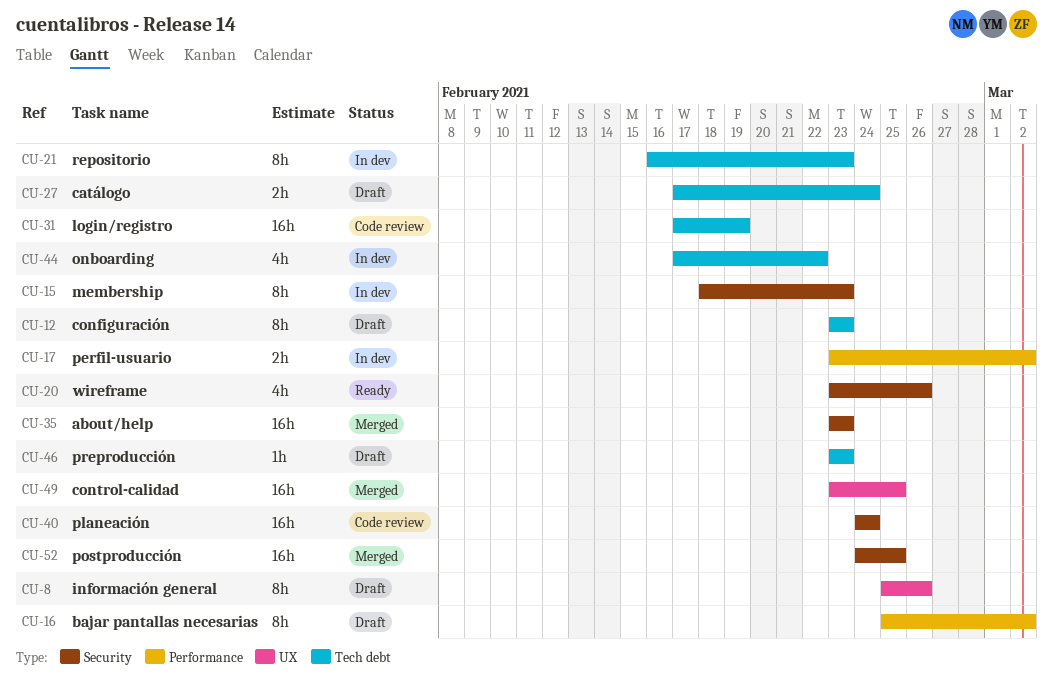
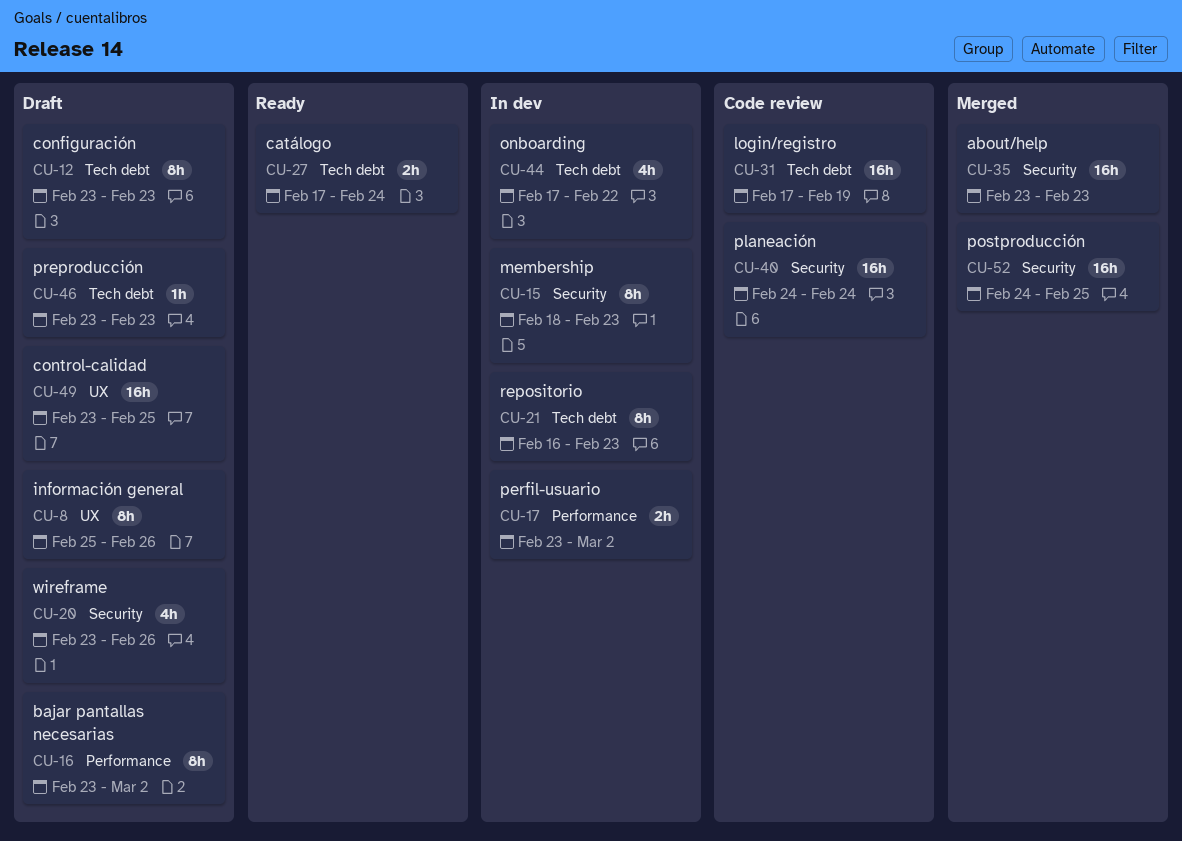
CU-16, start: Feb 25 -> Feb 23
CU-20, status: Ready -> Draft
CU-27, status: Draft -> Ready
CU-49, status: Merged -> Draft

